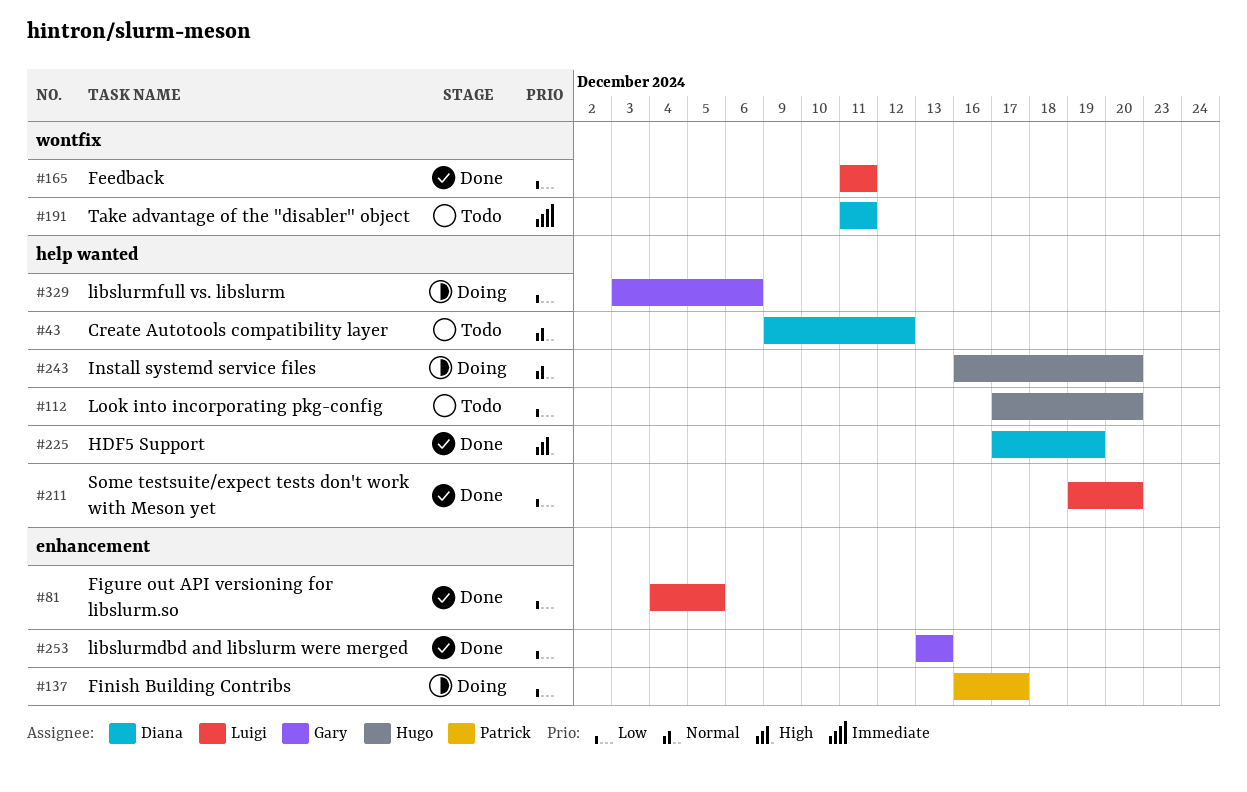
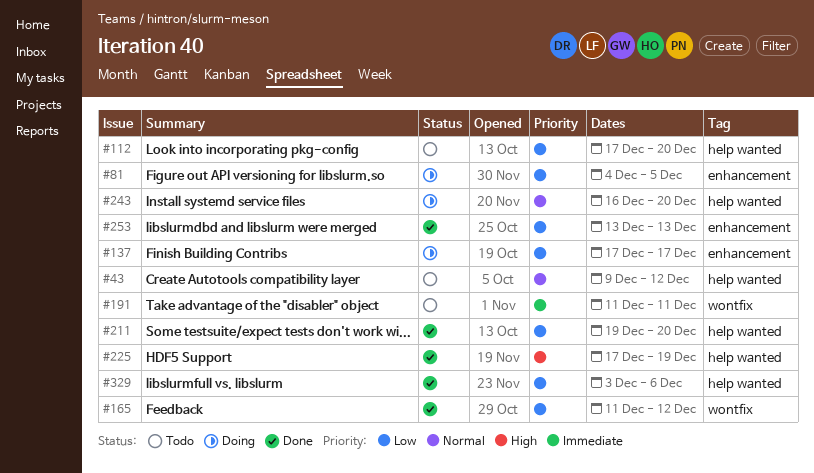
#81, status: Done -> Doing
#137, start: Dec 16 -> Dec 17
#165, due: Dec 11 -> Dec 12
#329, status: Doing -> Done

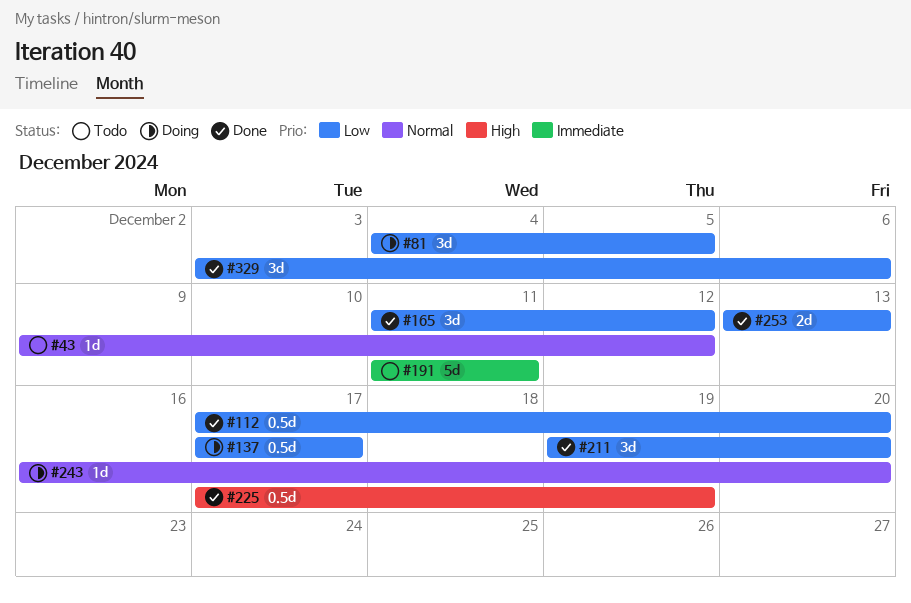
#112, status: Todo -> Done

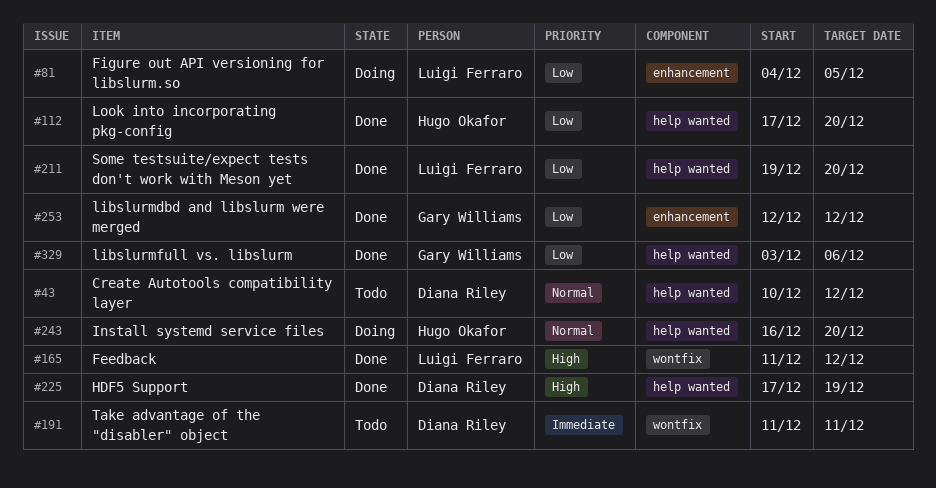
#43, start: Dec 9 -> Dec 10
#137: present -> none
#165, priority: Low -> High
#253, start: Dec 13 -> Dec 12
#253, due: Dec 13 -> Dec 12

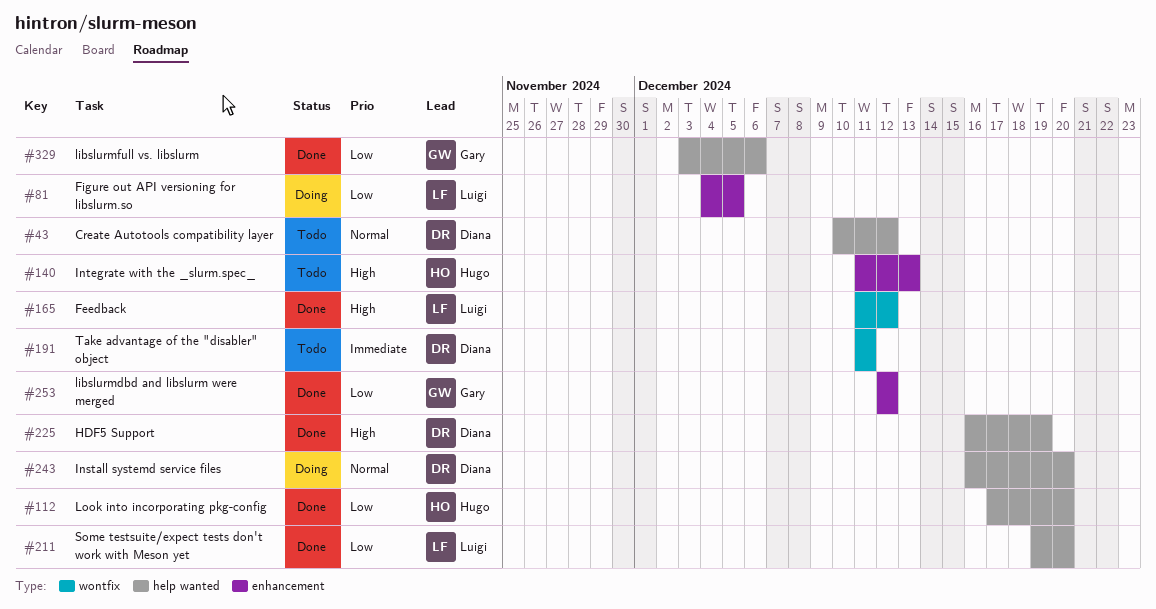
#140: none -> present
#225, start: Dec 17 -> Dec 16
#243, owner: Hugo Okafor -> Diana Riley

